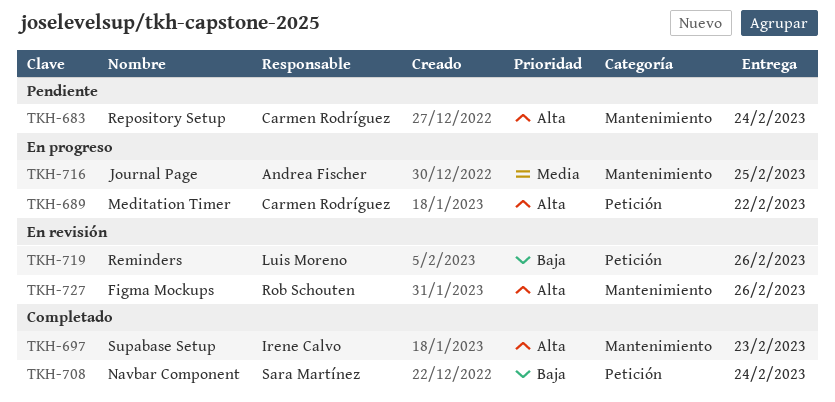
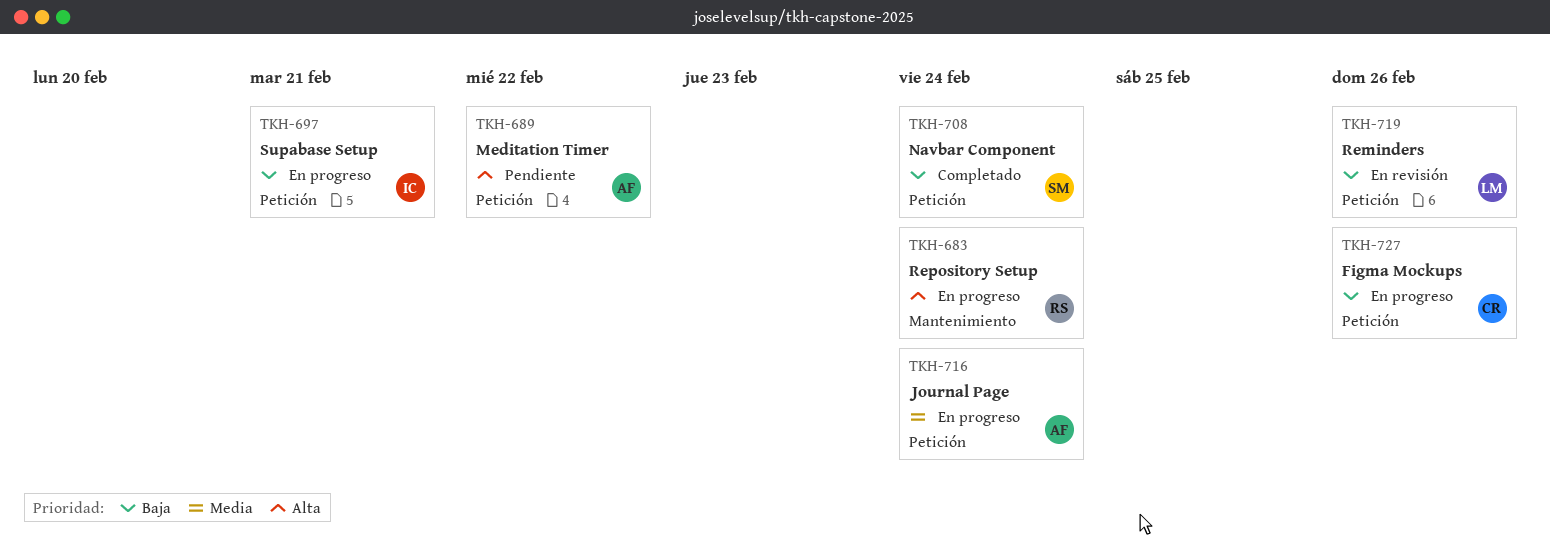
TKH-683, status: Pendiente -> En progreso
TKH-683, owner: Carmen Rodríguez -> Rob Schouten
TKH-689, status: En progreso -> Pendiente
TKH-689, owner: Carmen Rodríguez -> Andrea Fischer
TKH-697, status: Completado -> En progreso
TKH-697, priority: Alta -> Baja
TKH-697, label: Mantenimiento -> Petición
TKH-697, due: Feb 23 -> Feb 21
TKH-716, label: Mantenimiento -> Petición
TKH-716, due: Feb 25 -> Feb 24
TKH-727, status: En revisión -> En progreso
TKH-727, owner: Rob Schouten -> Carmen Rodríguez
TKH-727, priority: Alta -> Baja
TKH-727, label: Mantenimiento -> Petición

